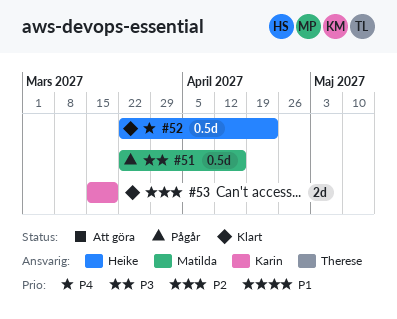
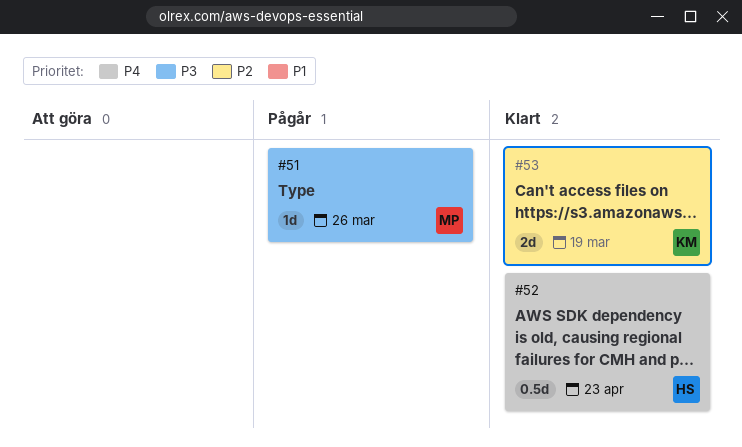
#51, estimate: 0.5d -> 1d
#51, due: Apr 16 -> Mar 26

